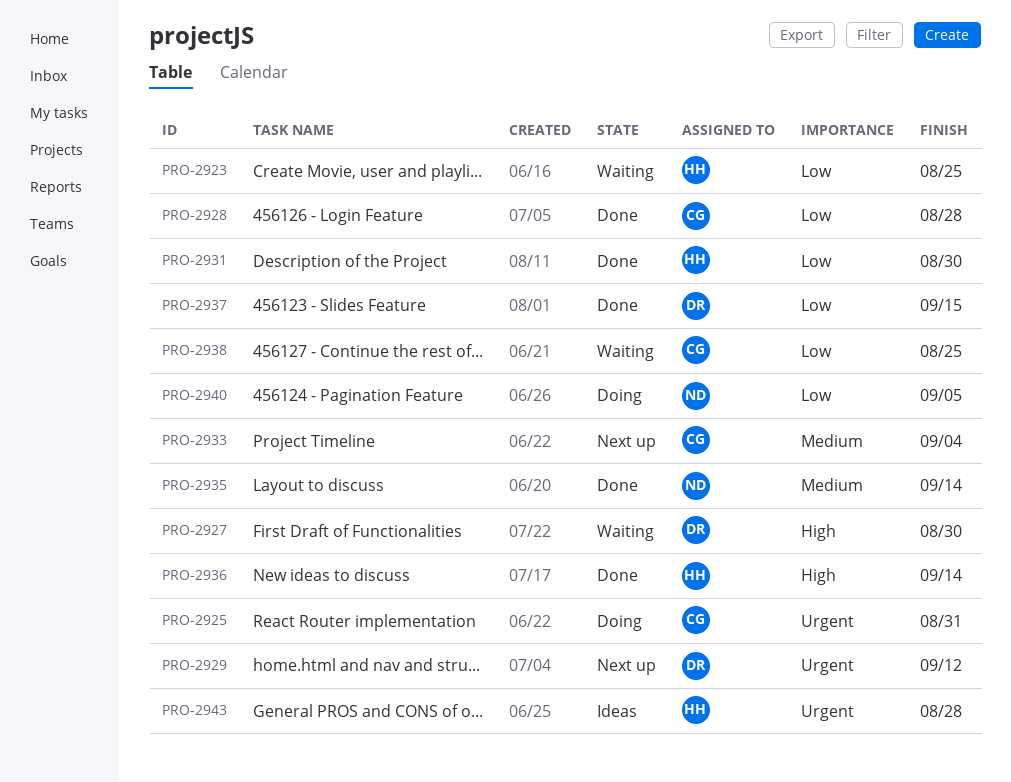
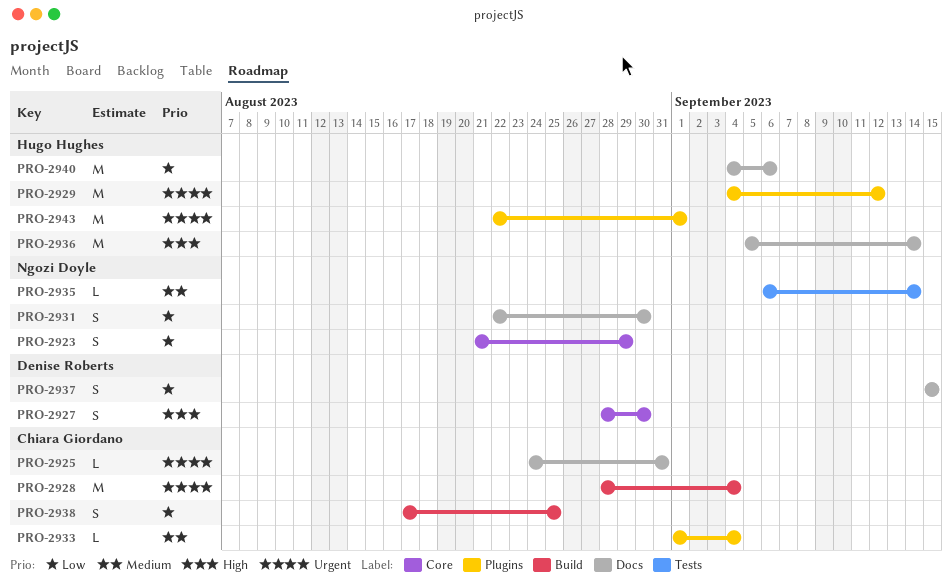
PRO-2923, owner: Hugo Hughes -> Ngozi Doyle
PRO-2923, due: Aug 25 -> Aug 29
PRO-2928, priority: Low -> Urgent
PRO-2928, due: Aug 28 -> Sep 4
PRO-2929, owner: Denise Roberts -> Hugo Hughes
PRO-2931, owner: Hugo Hughes -> Ngozi Doyle
PRO-2940, owner: Ngozi Doyle -> Hugo Hughes
PRO-2940, due: Sep 5 -> Sep 6
PRO-2943, due: Aug 28 -> Sep 1

